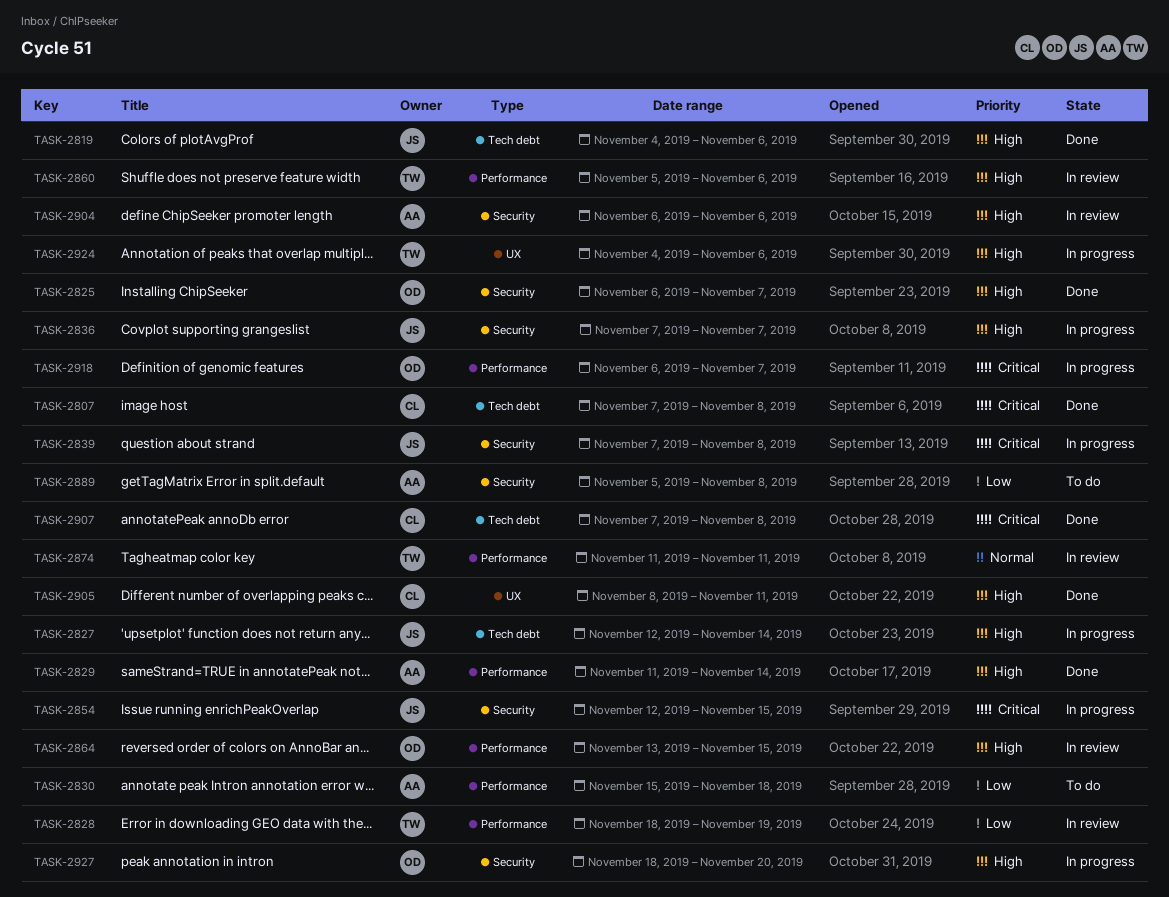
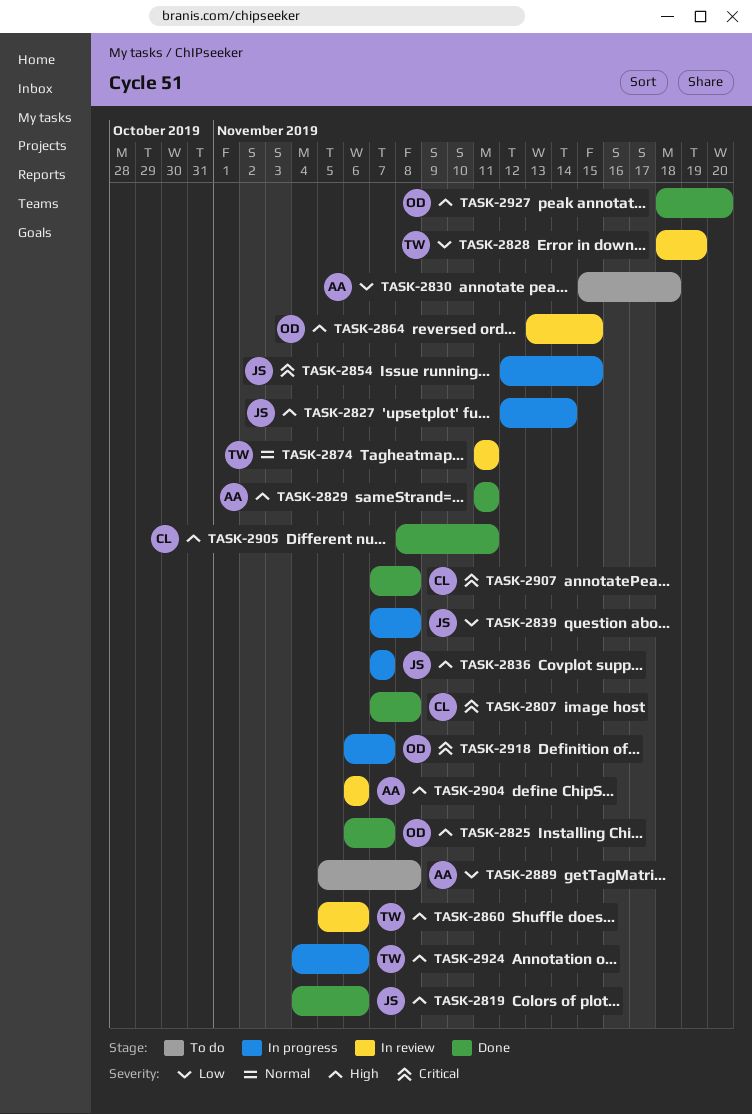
TASK-2829, due: Nov 14 -> Nov 11
TASK-2839, priority: Critical -> Low
TASK-2927, status: In progress -> Done

